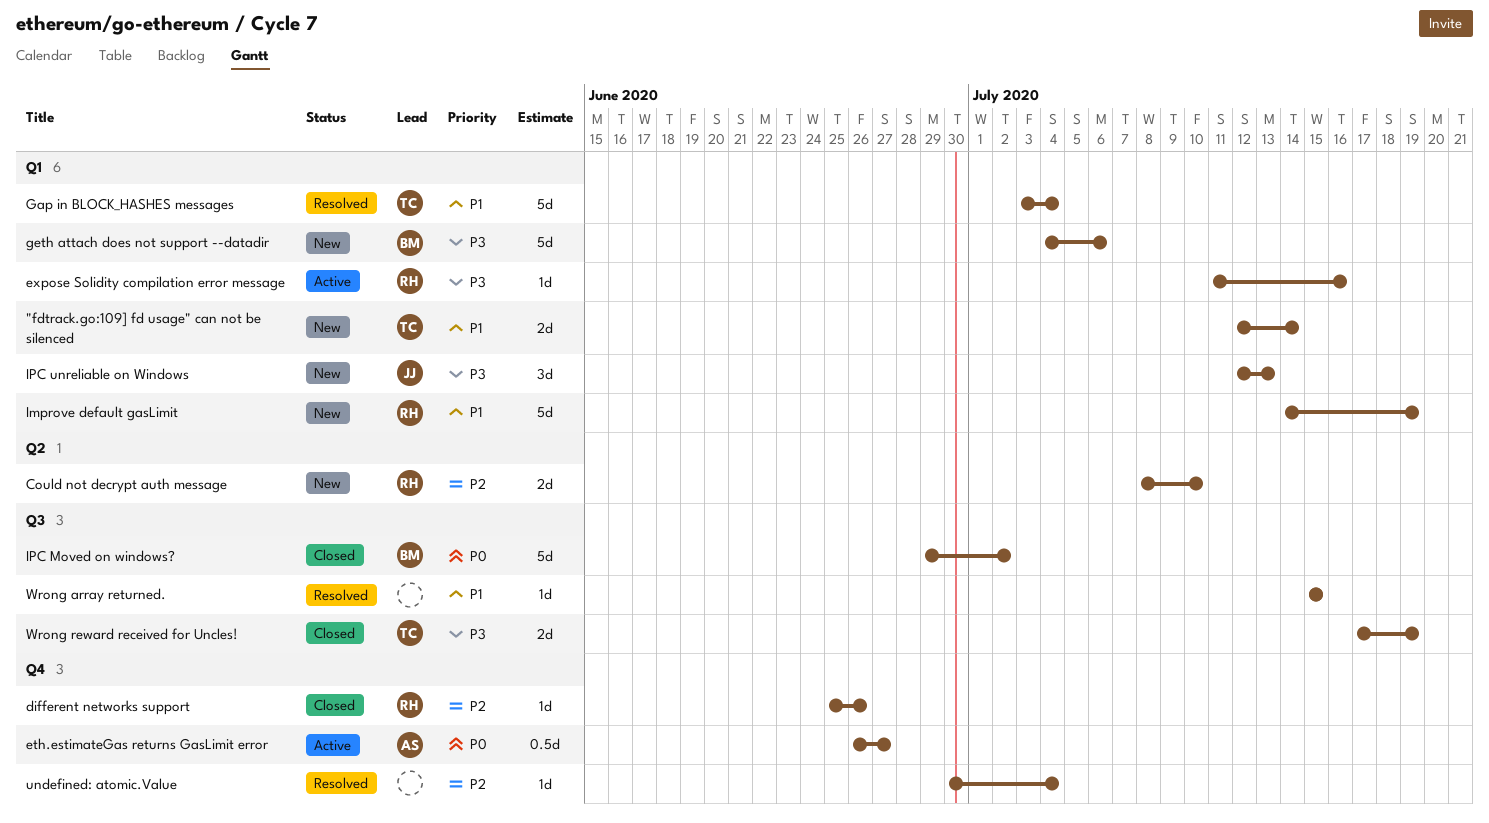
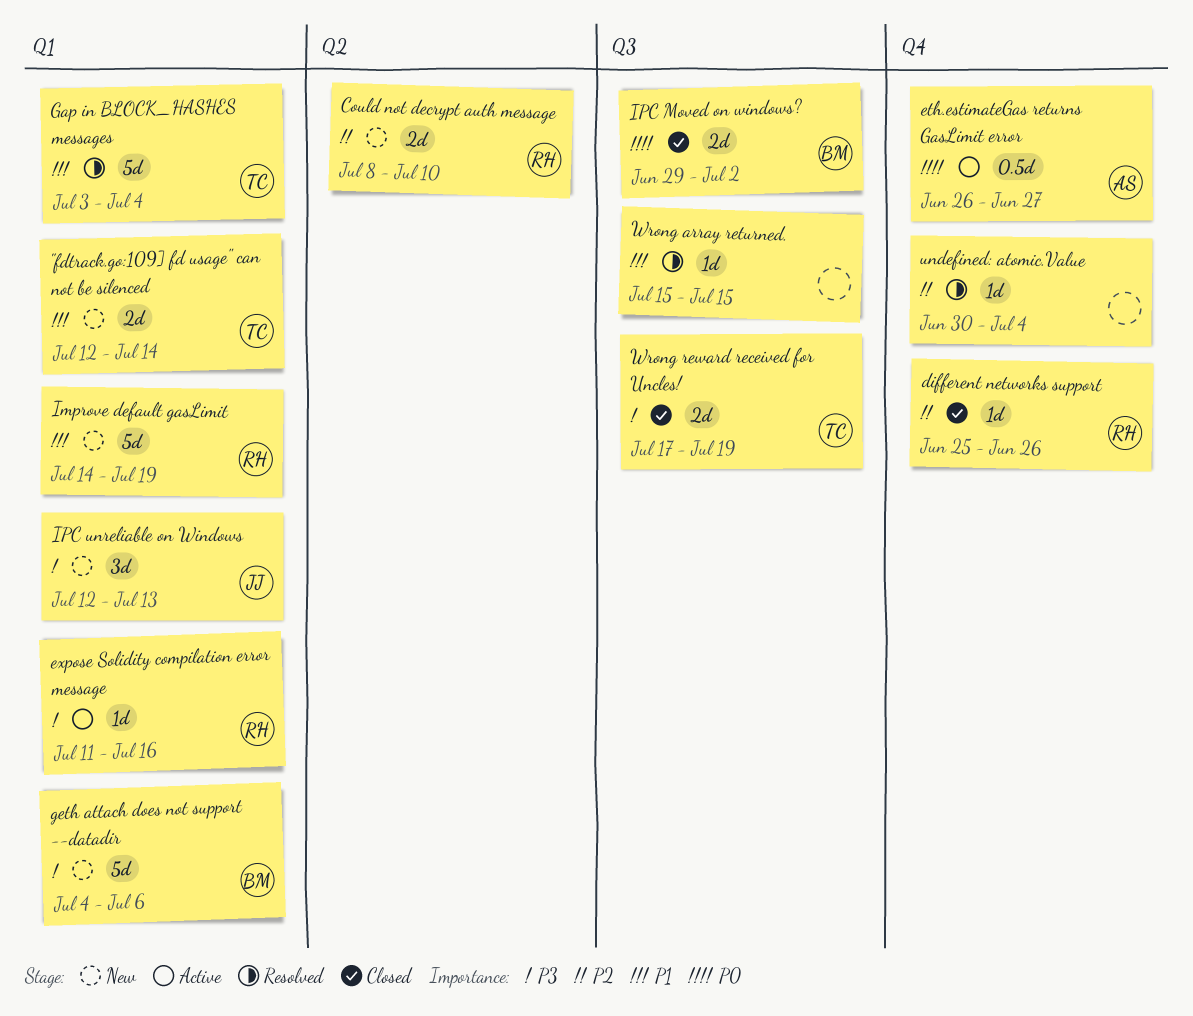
IPC Moved on windows?, estimate: 5d -> 2d

